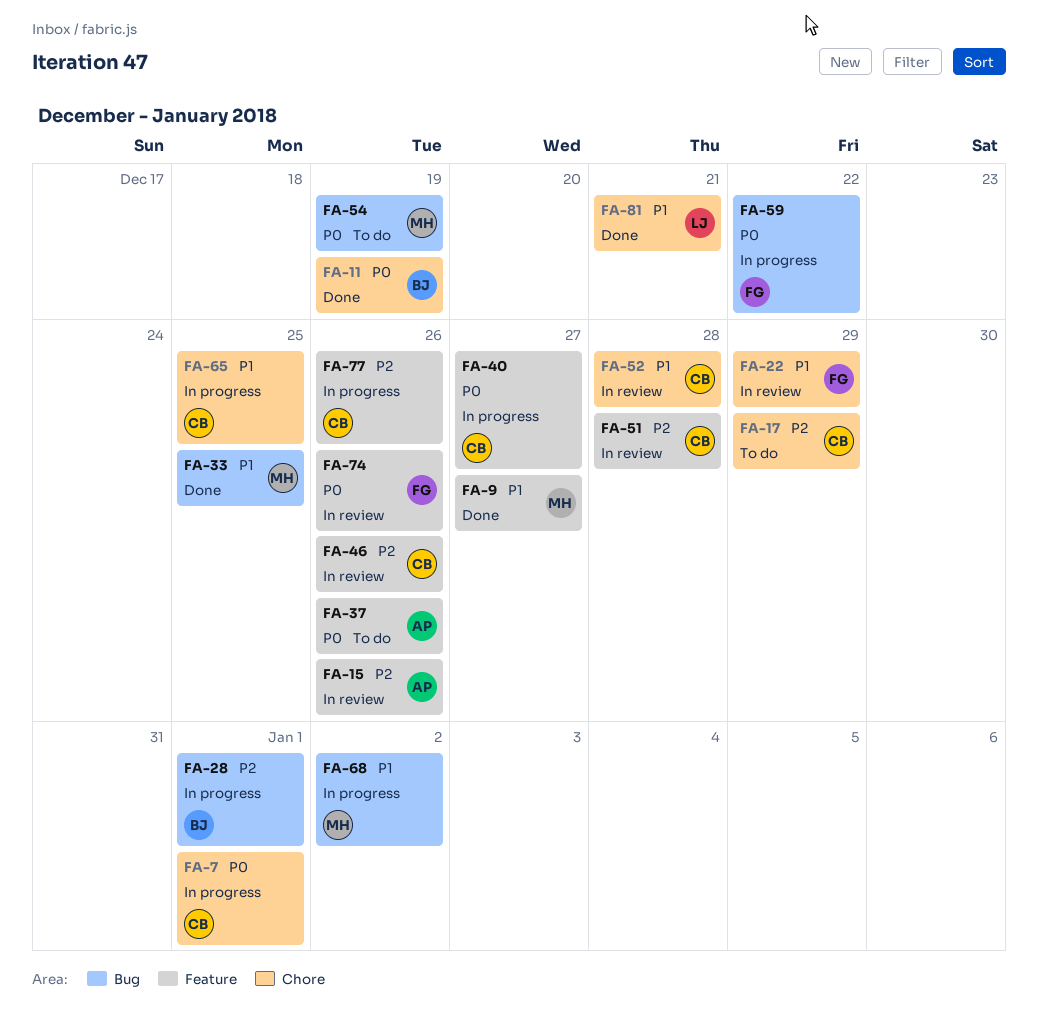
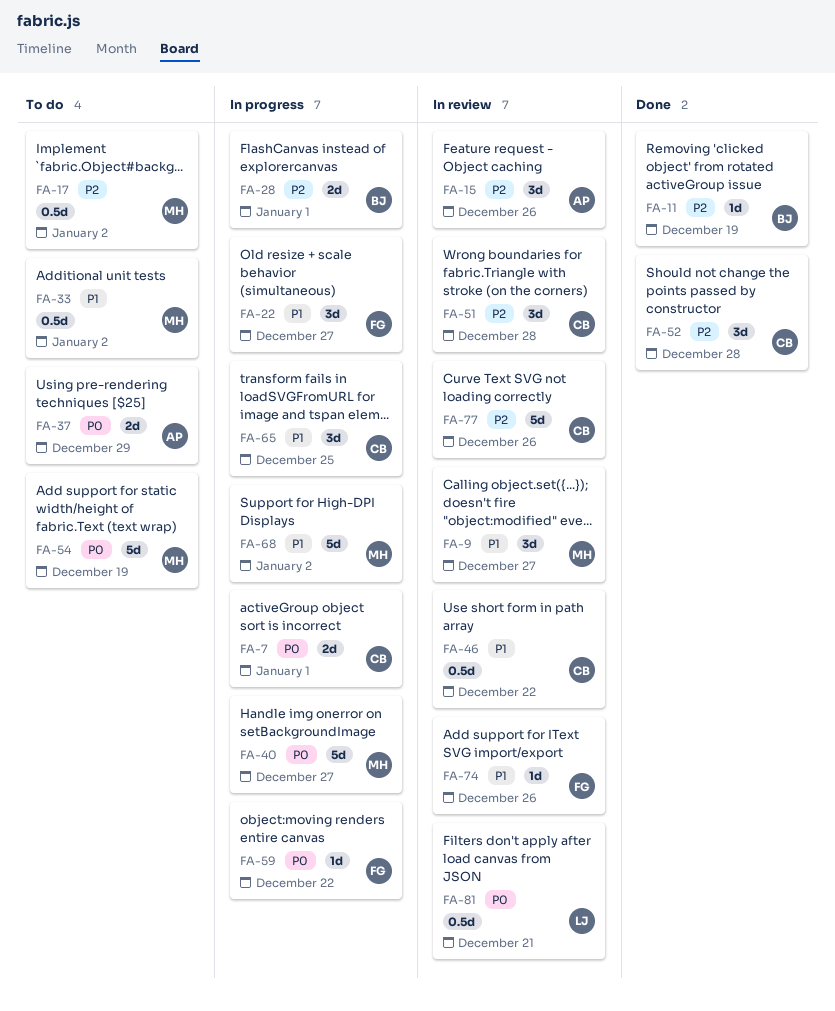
FA-9, status: Done -> In review
FA-11, priority: P0 -> P2
FA-17, owner: CB -> MH
FA-17, due: Dec 29 -> Jan 2
FA-22, status: In review -> In progress
FA-22, due: Dec 29 -> Dec 27
FA-33, status: Done -> To do
FA-33, due: Dec 25 -> Jan 2
FA-37, due: Dec 26 -> Dec 29
FA-40, owner: CB -> MH
FA-46, priority: P2 -> P1
FA-46, due: Dec 26 -> Dec 22
FA-52, status: In review -> Done
FA-52, priority: P1 -> P2
FA-74, priority: P0 -> P1
FA-77, status: In progress -> In review
FA-81, status: Done -> In review
FA-81, priority: P1 -> P0

